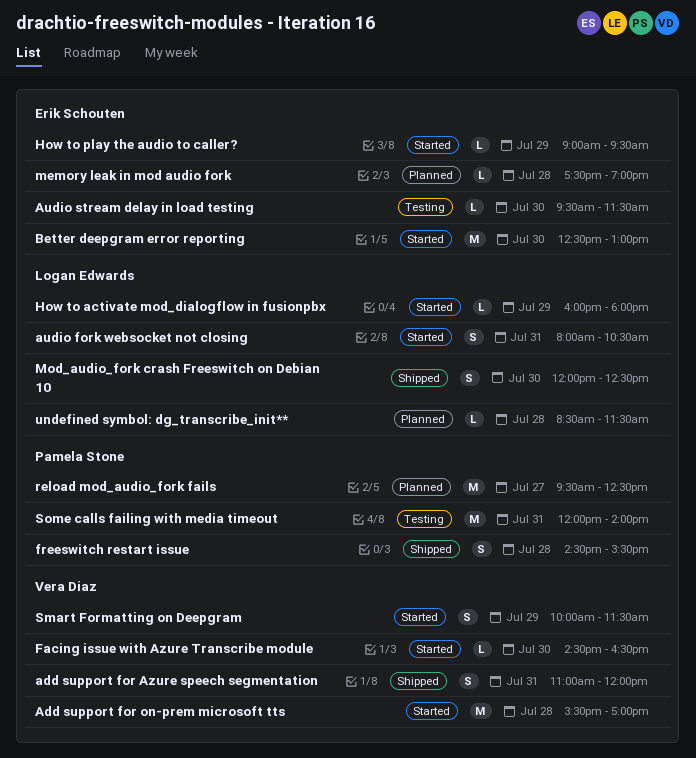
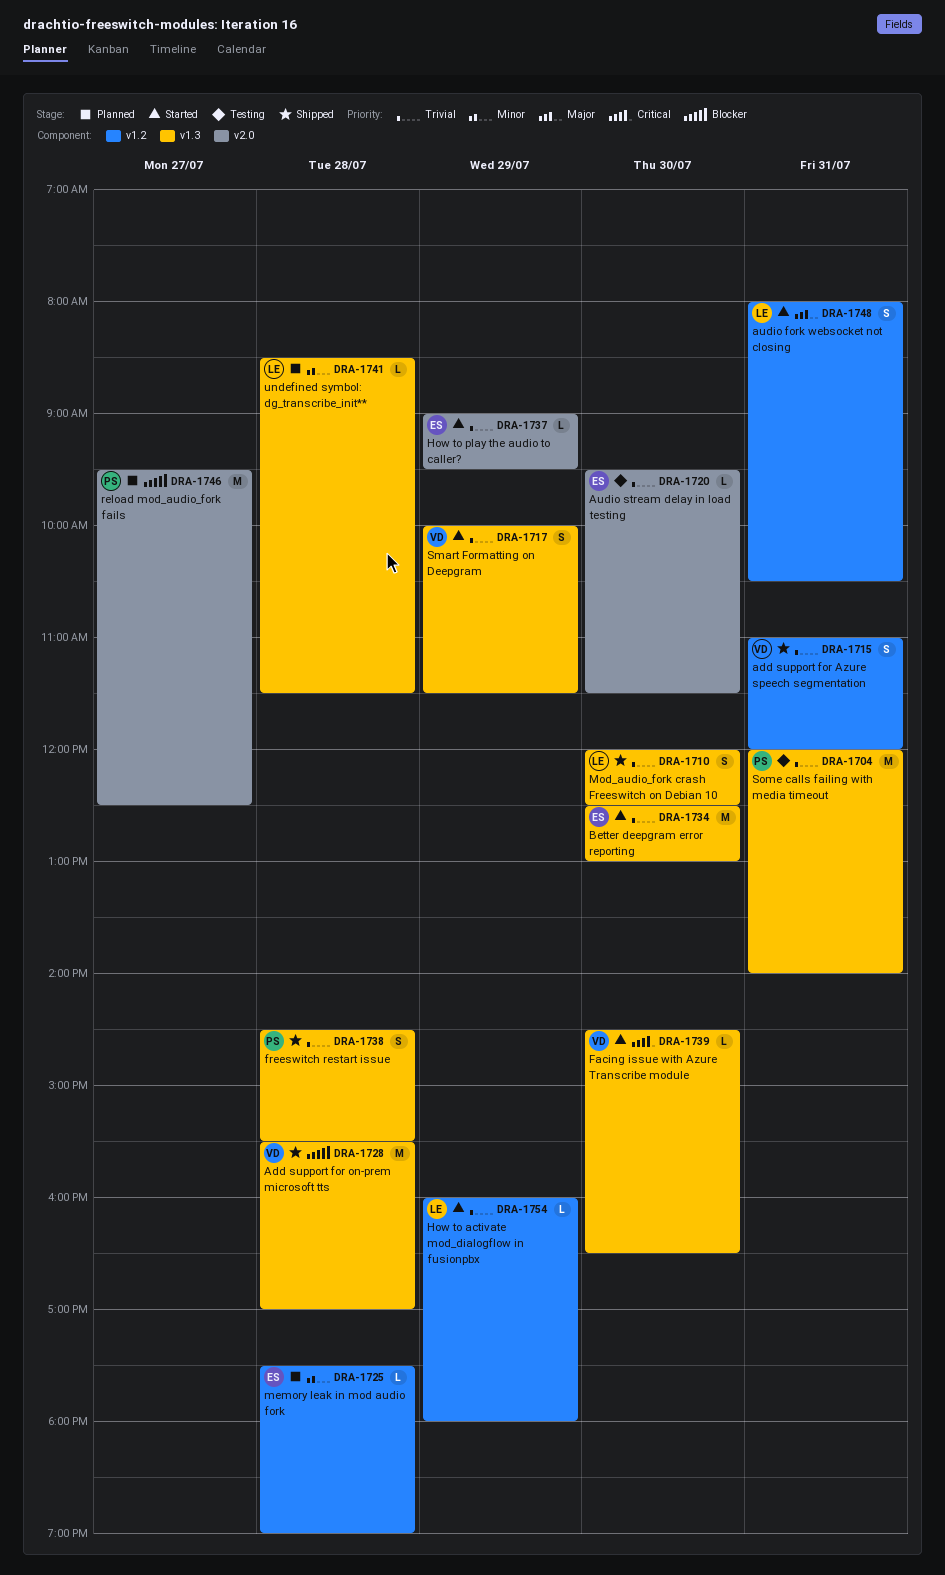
Add support for on-prem microsoft tts, status: Started -> Shipped

